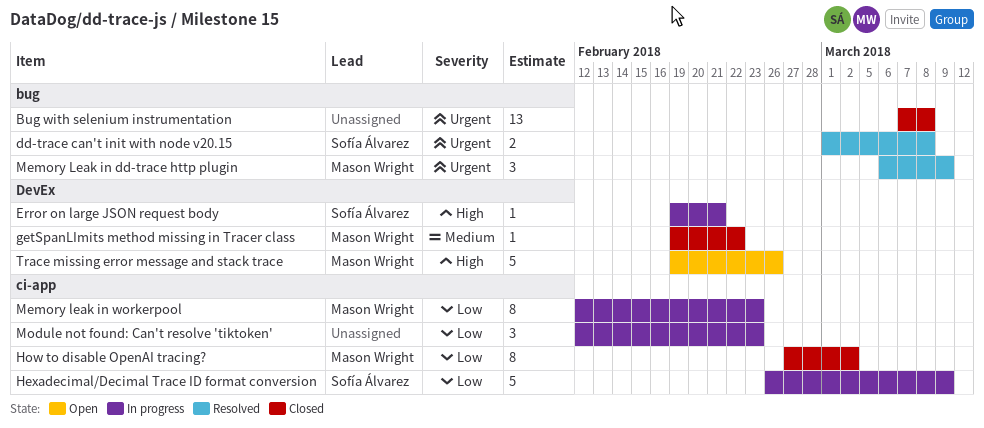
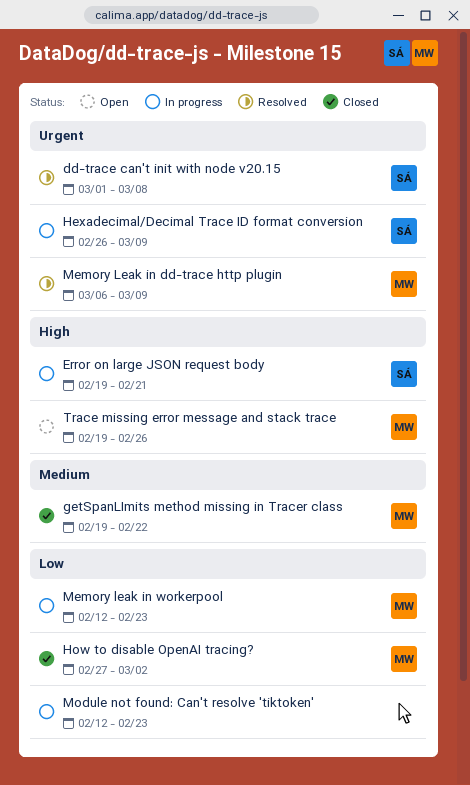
Bug with selenium instrumentation: present -> none
Hexadecimal/Decimal Trace ID format conversion, priority: Low -> Urgent

